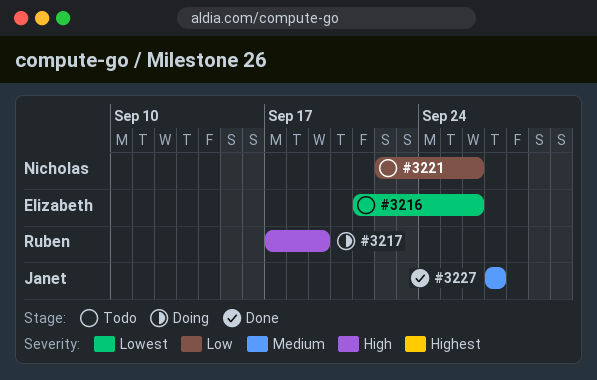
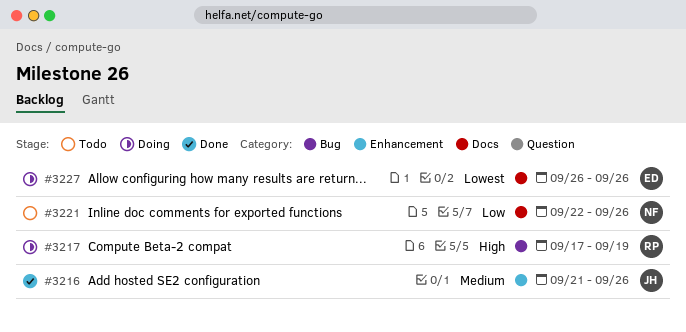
#3216, status: Todo -> Done
#3216, owner: Elizabeth -> Janet
#3216, priority: Lowest -> Medium
#3227, status: Done -> Doing
#3227, owner: Janet -> Elizabeth
#3227, priority: Medium -> Lowest
#3227, start: Sep 27 -> Sep 26
#3227, due: Sep 27 -> Sep 26

